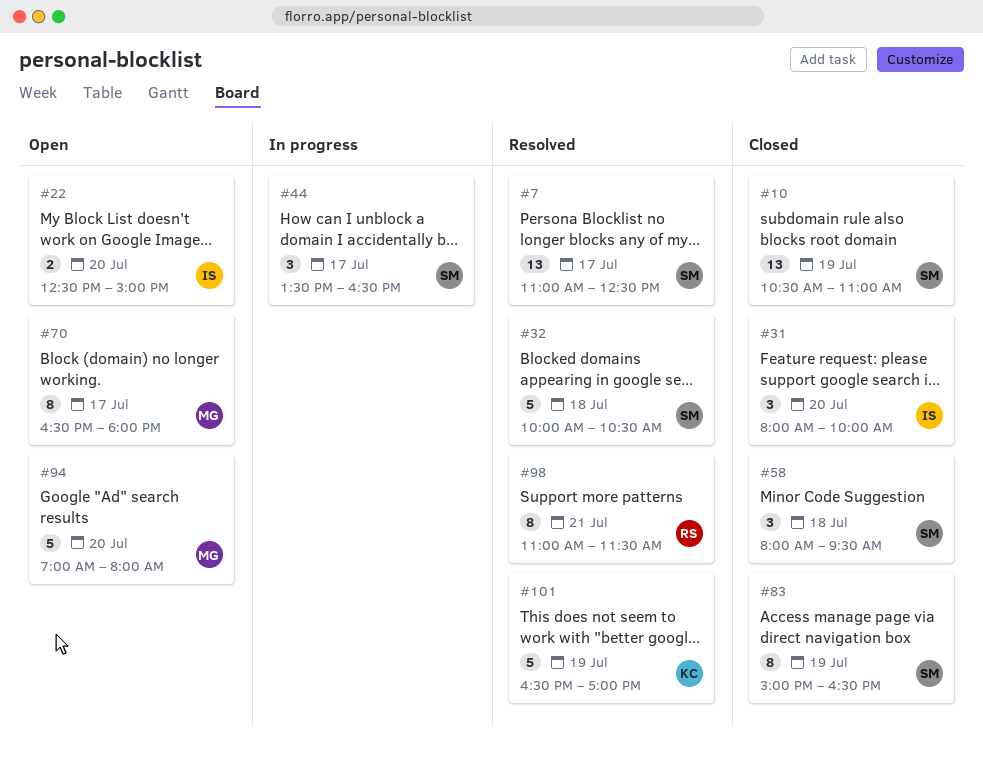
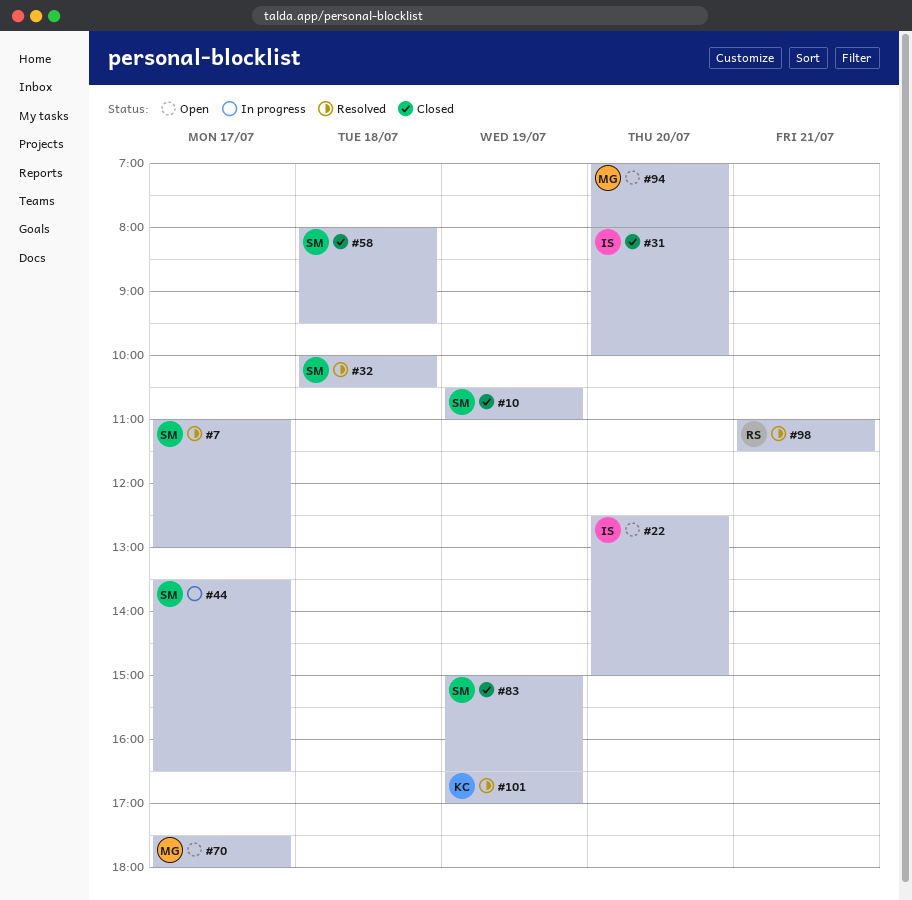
#7, ends: 12:30 -> 13:00
#70, begins: 16:30 -> 17:30

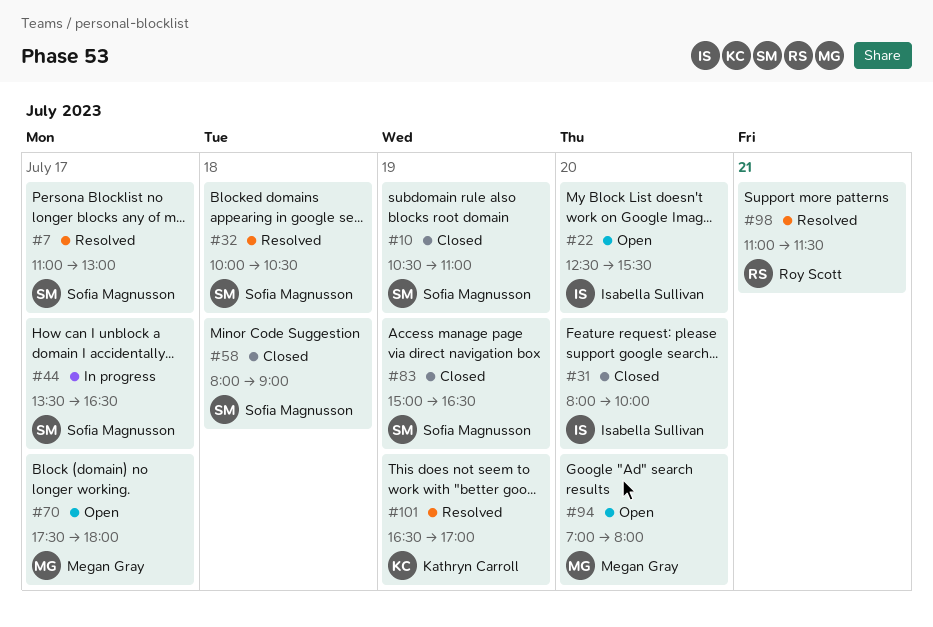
#22, ends: 15:00 -> 15:30
#58, ends: 09:30 -> 09:00

